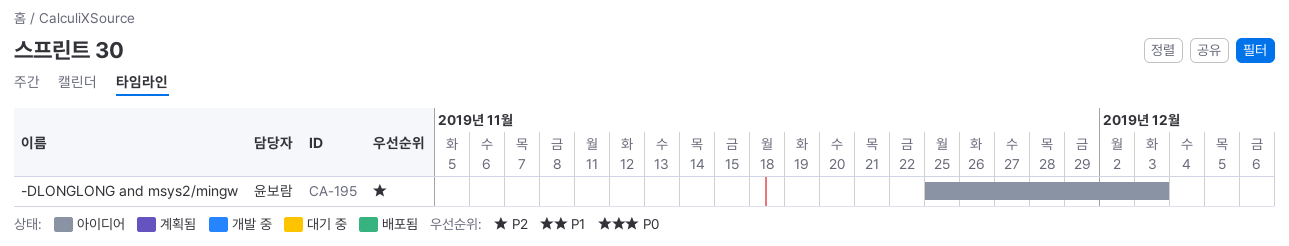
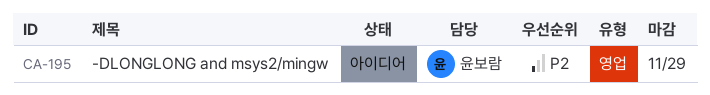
CA-195, due: Dec 3 -> Nov 29

